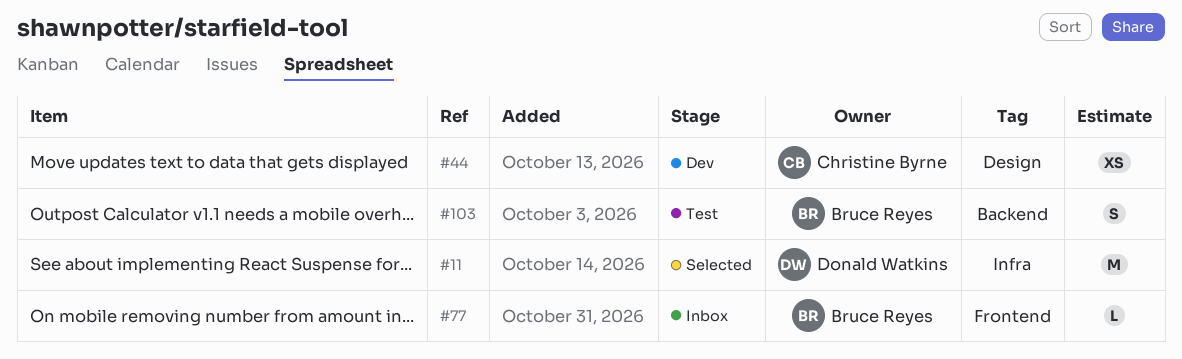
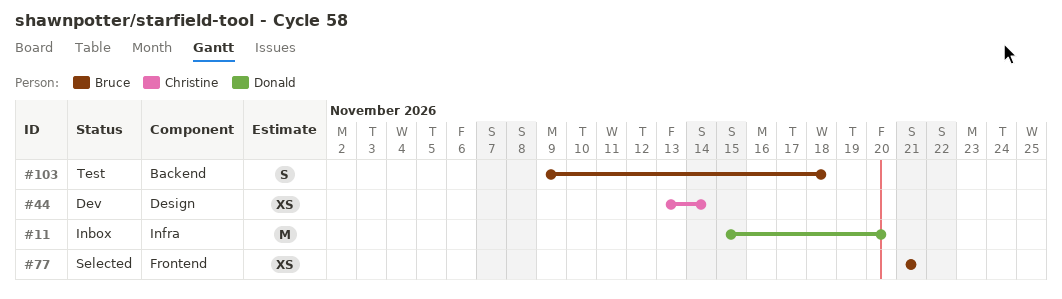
#11, status: Selected -> Inbox
#77, status: Inbox -> Selected
#77, estimate: L -> XS

